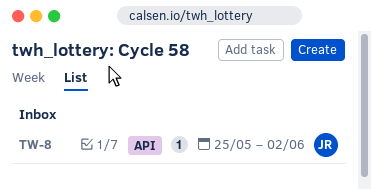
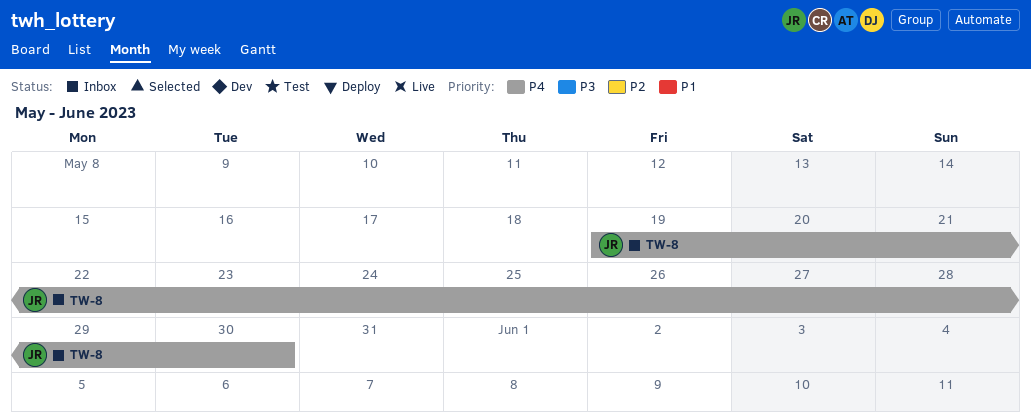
TW-8, start: May 25 -> May 19
TW-8, due: Jun 2 -> May 30

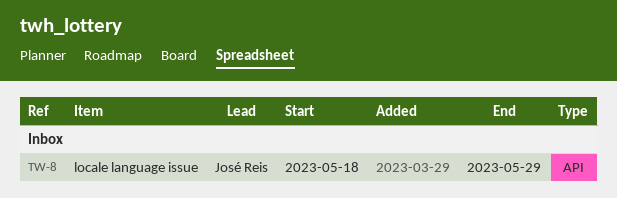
TW-8, start: May 19 -> May 18
TW-8, due: May 30 -> May 29

